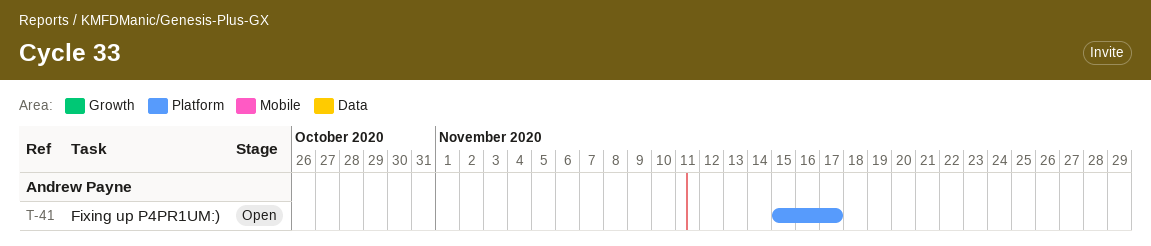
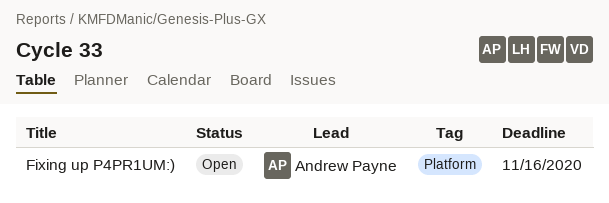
Fixing up P4PR1UM:), due: Nov 17 -> Nov 16

